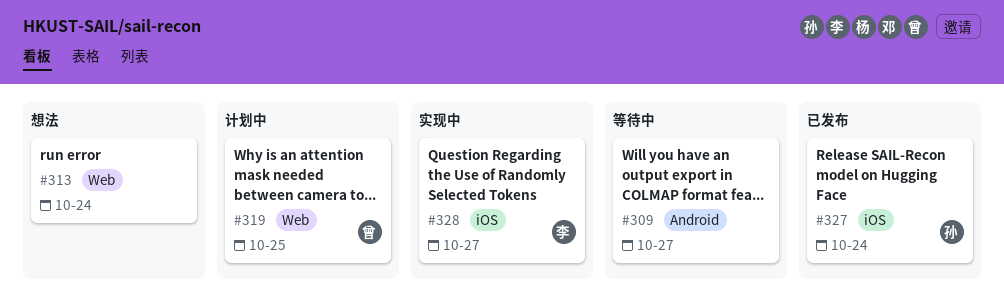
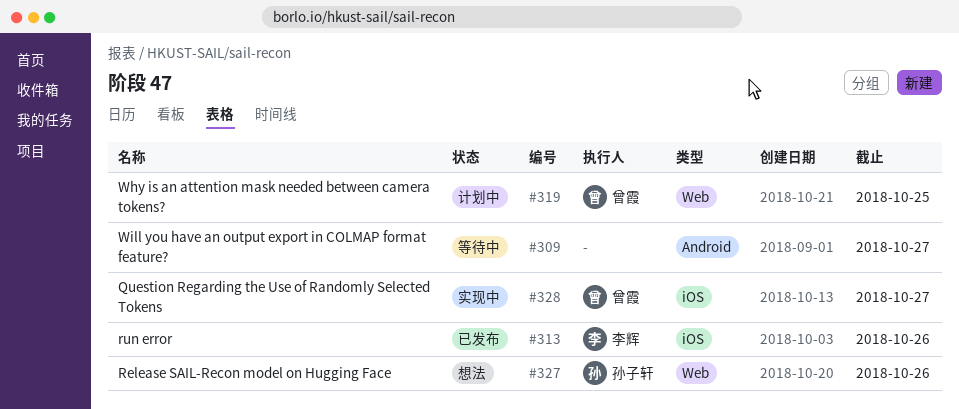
#313, status: 想法 -> 已发布
#313, owner: none -> 李辉
#313, label: Web -> iOS
#313, due: Oct 24 -> Oct 26
#327, status: 已发布 -> 想法
#327, label: iOS -> Web
#327, due: Oct 24 -> Oct 26
#328, owner: 李辉 -> 曾霞

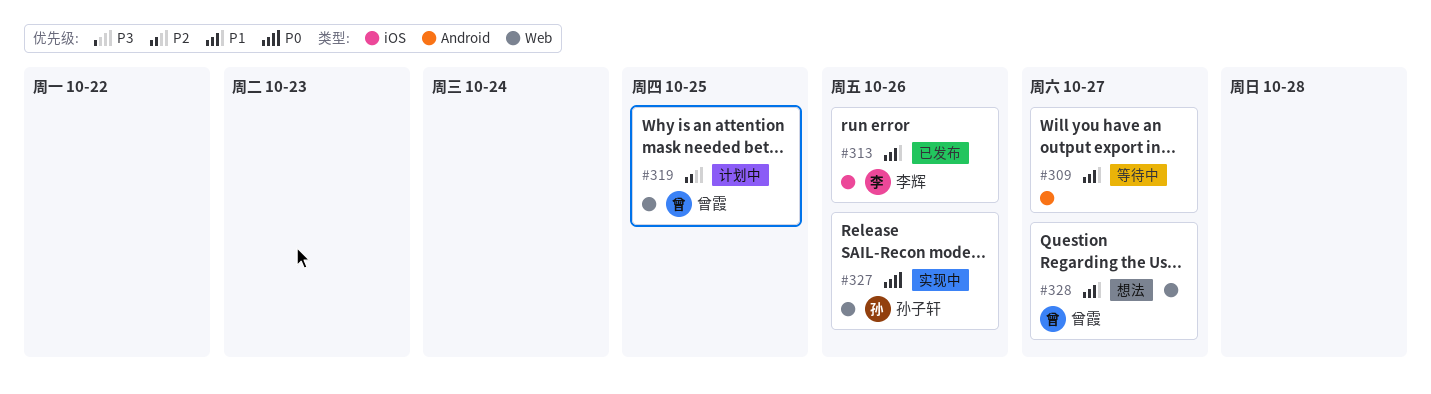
#327, status: 想法 -> 实现中
#328, status: 实现中 -> 想法
#328, label: iOS -> Web

